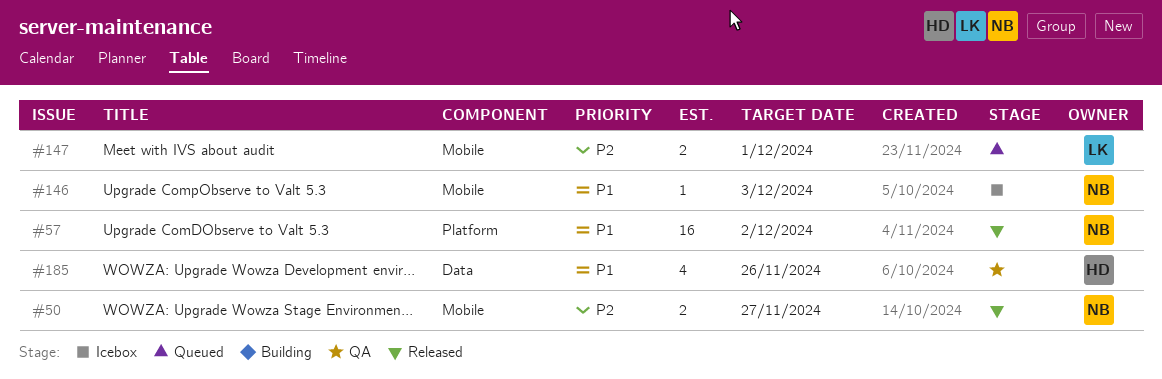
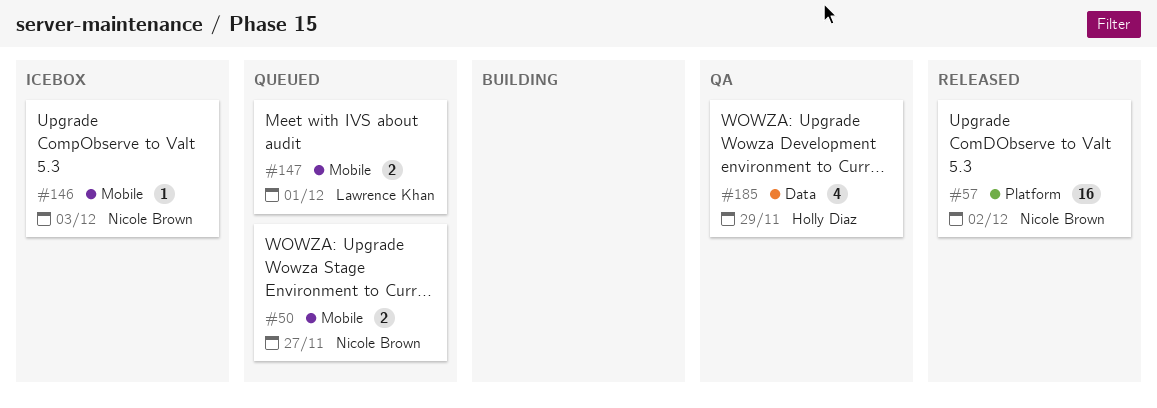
#50, status: Released -> Queued
#185, due: Nov 26 -> Nov 29

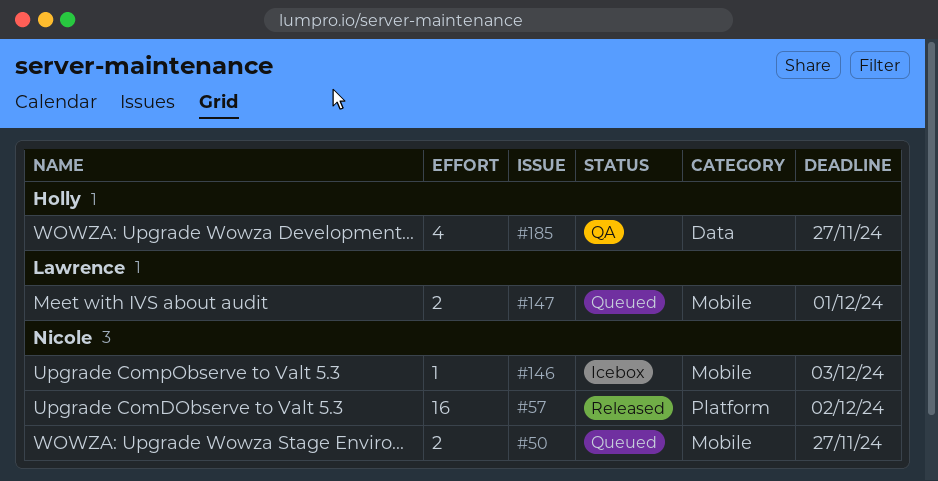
#185, due: Nov 29 -> Nov 27

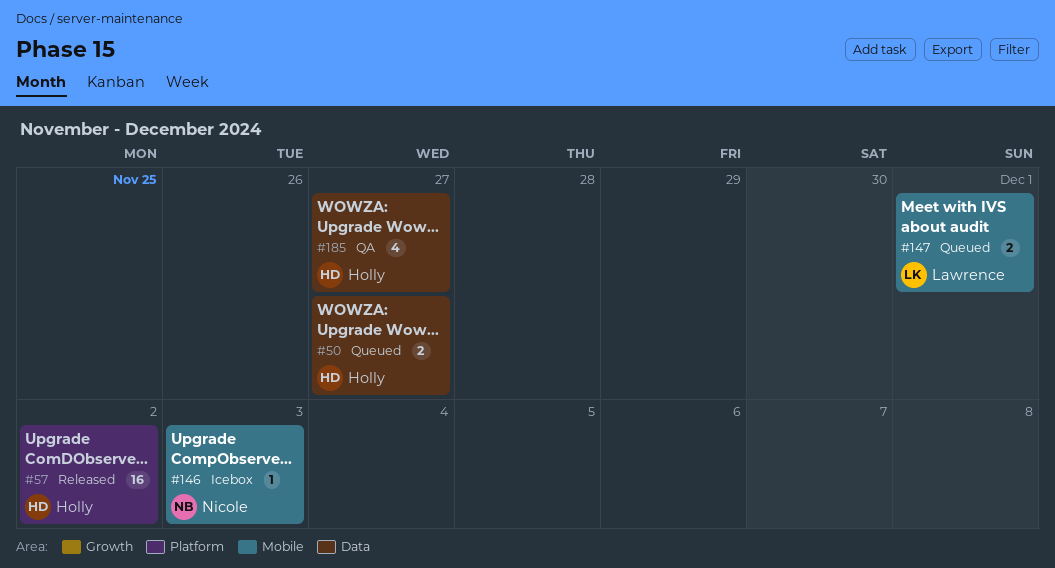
#50, owner: Nicole -> Holly
#50, label: Mobile -> Data
#57, owner: Nicole -> Holly

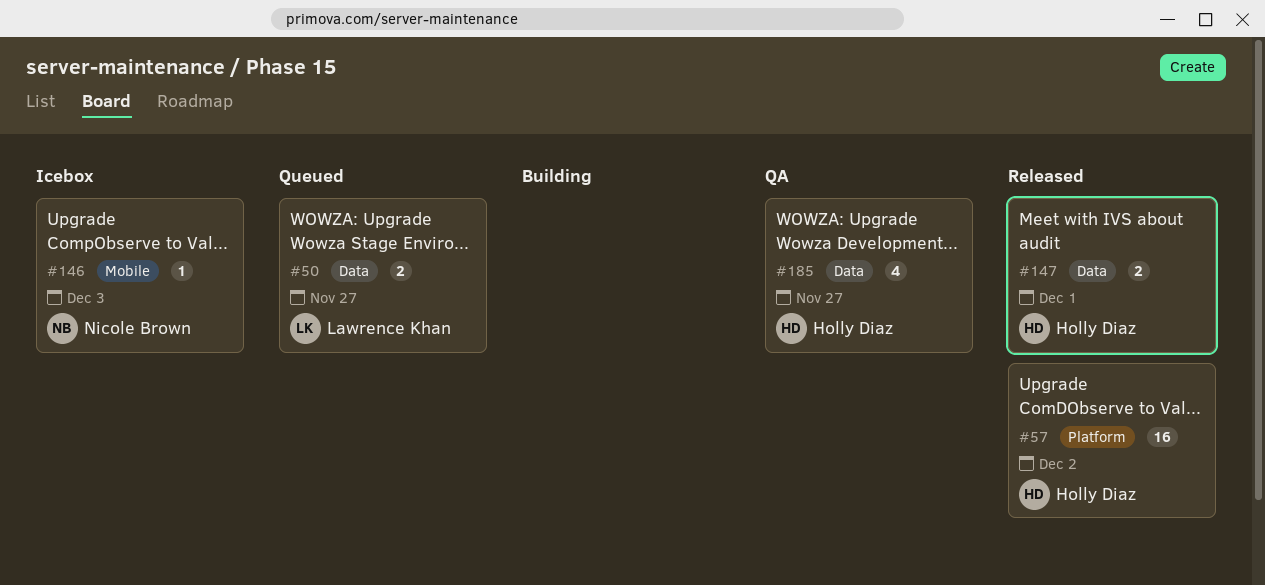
#50, owner: Holly Diaz -> Lawrence Khan
#147, status: Queued -> Released
#147, owner: Lawrence Khan -> Holly Diaz
#147, label: Mobile -> Data

